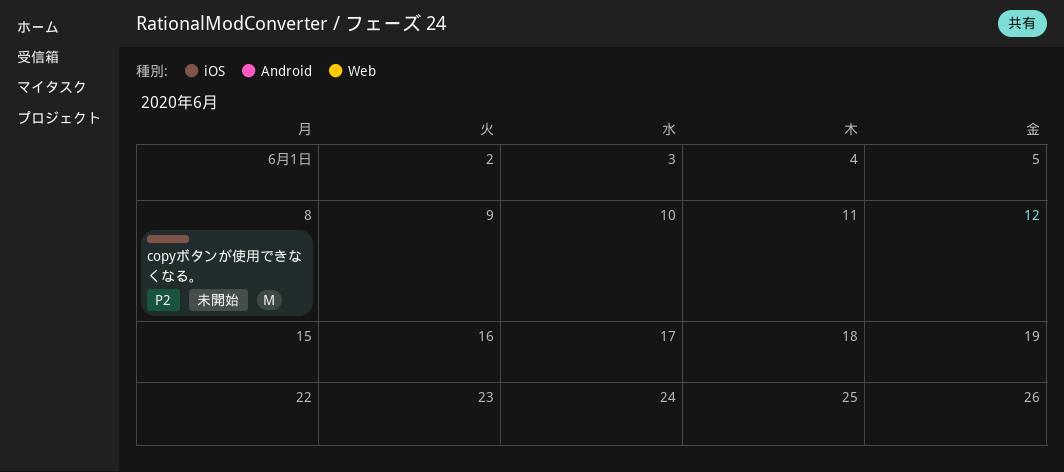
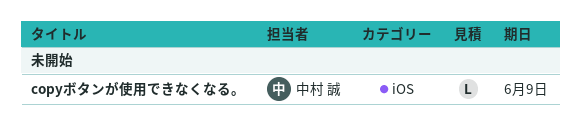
copyボタンが使用できなくなる。, estimate: M -> L
copyボタンが使用できなくなる。, due: Jun 8 -> Jun 9

